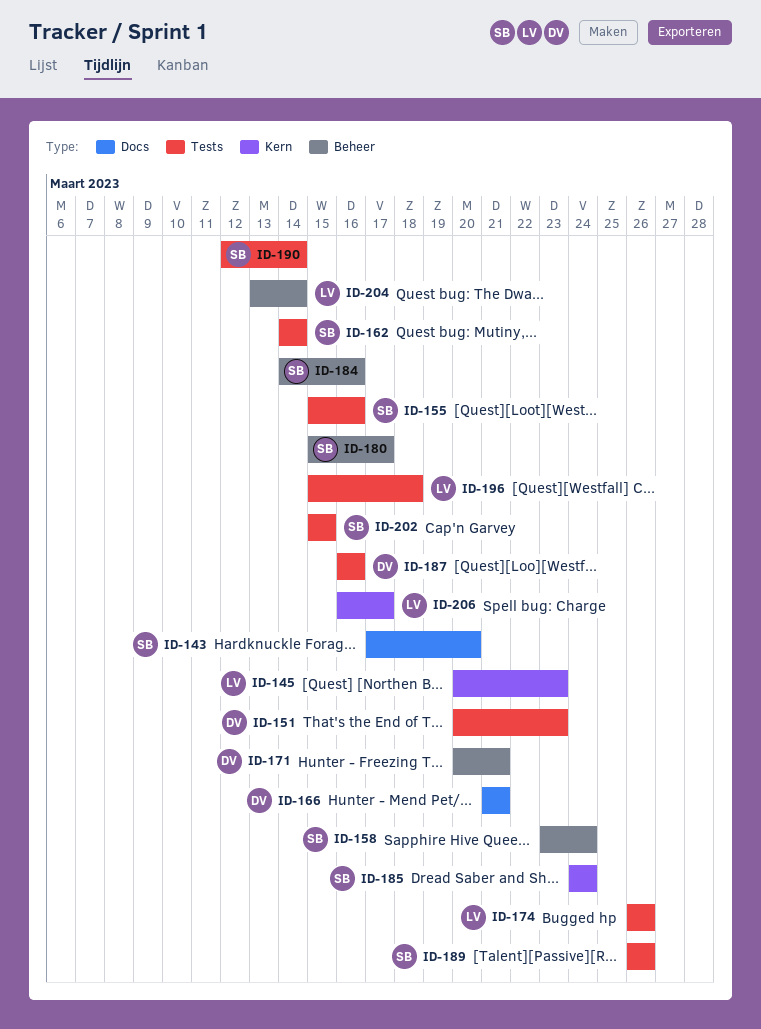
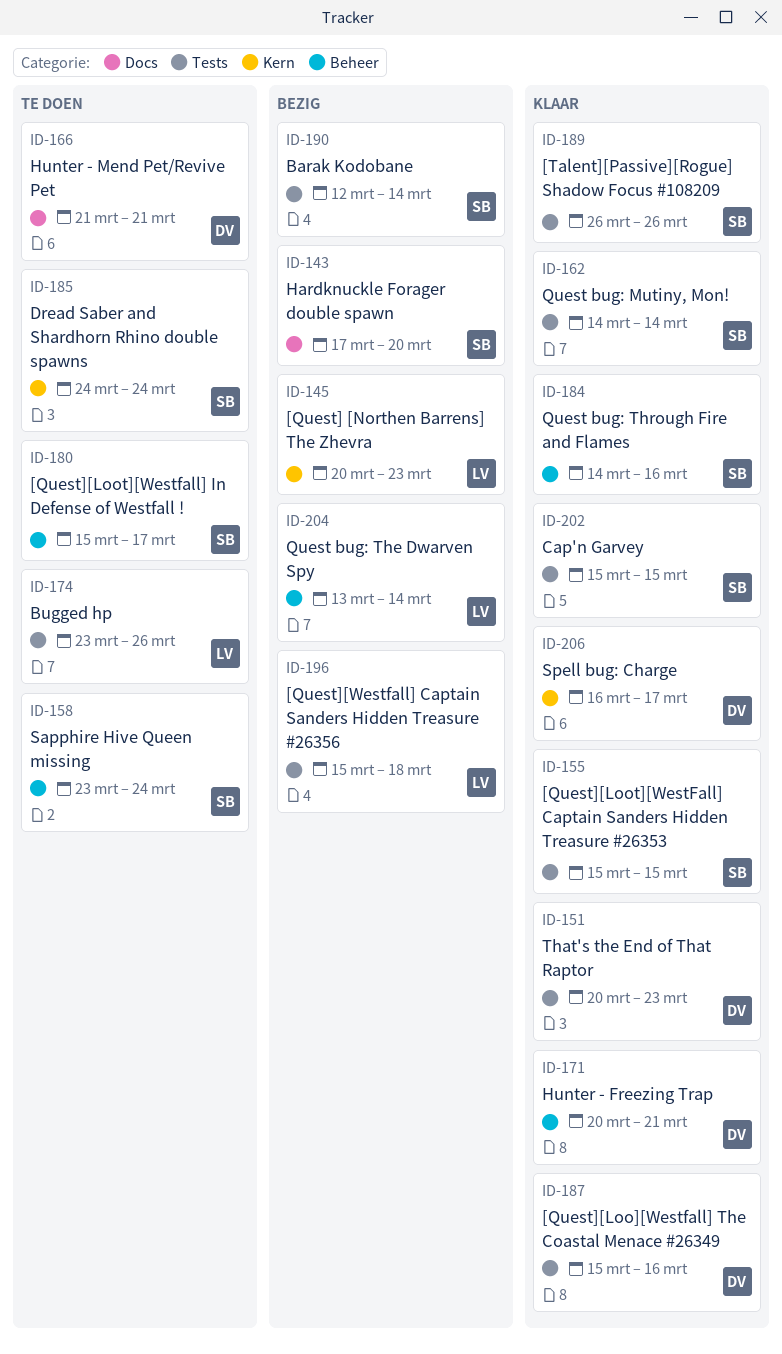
ID-155, due: Mar 16 -> Mar 15
ID-174, start: Mar 26 -> Mar 23
ID-187, start: Mar 16 -> Mar 15
ID-206, owner: LV -> DV

